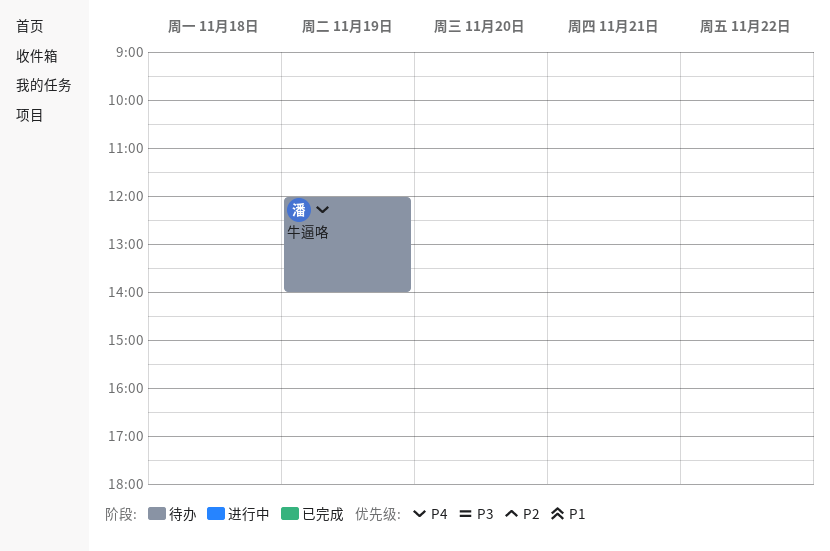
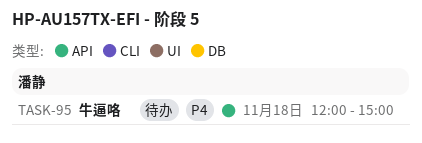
牛逼咯, day: Nov 19 -> Nov 18
牛逼咯, ends: 14:00 -> 15:00

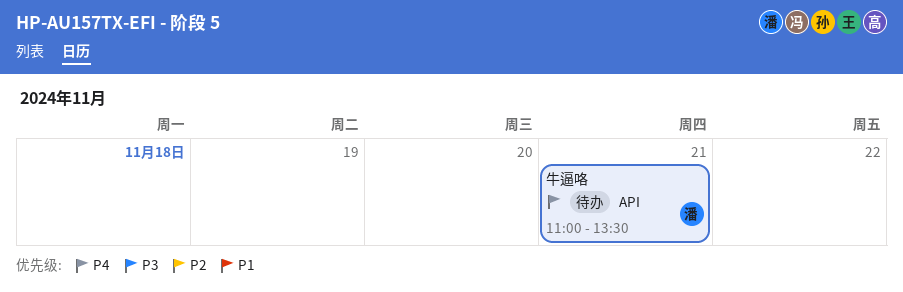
牛逼咯, day: Nov 18 -> Nov 21
牛逼咯, begins: 12:00 -> 11:00
牛逼咯, ends: 15:00 -> 13:30

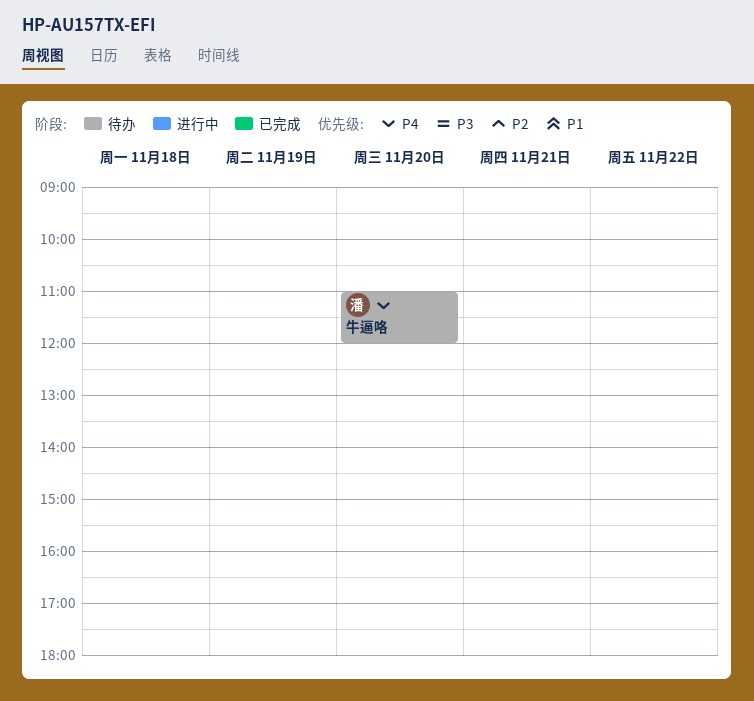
牛逼咯, day: Nov 21 -> Nov 20
牛逼咯, ends: 13:30 -> 12:00

